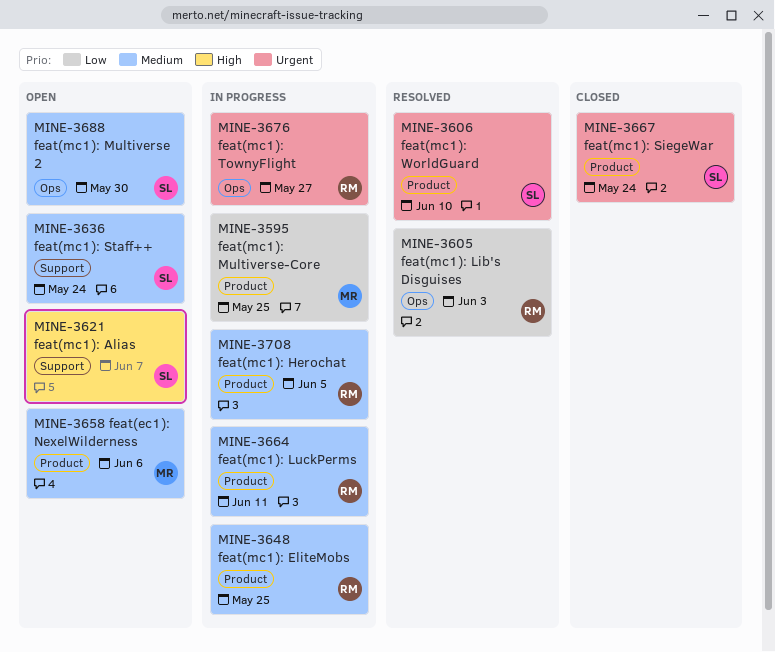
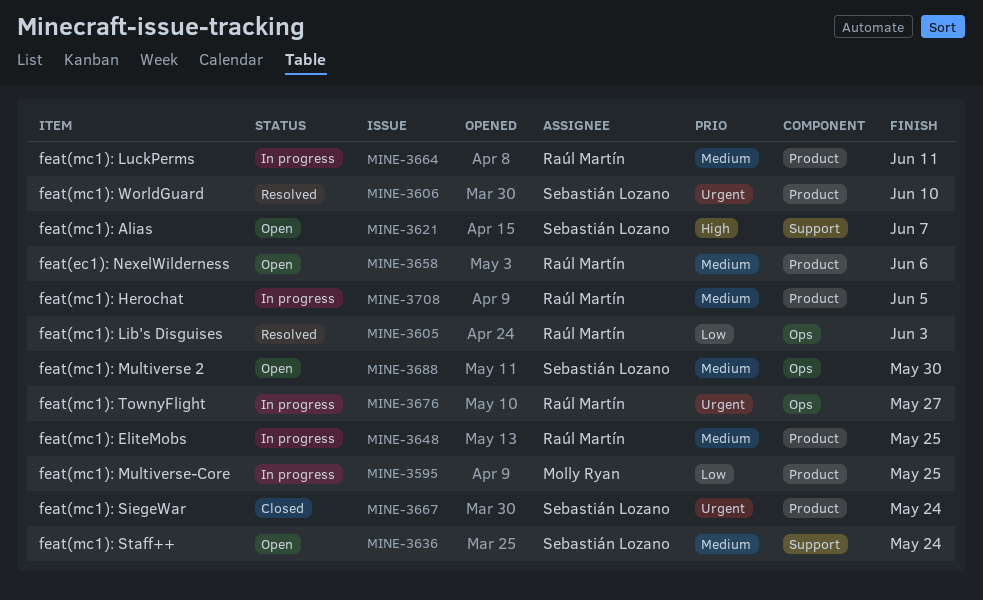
MINE-3658, owner: Molly Ryan -> Raúl Martín

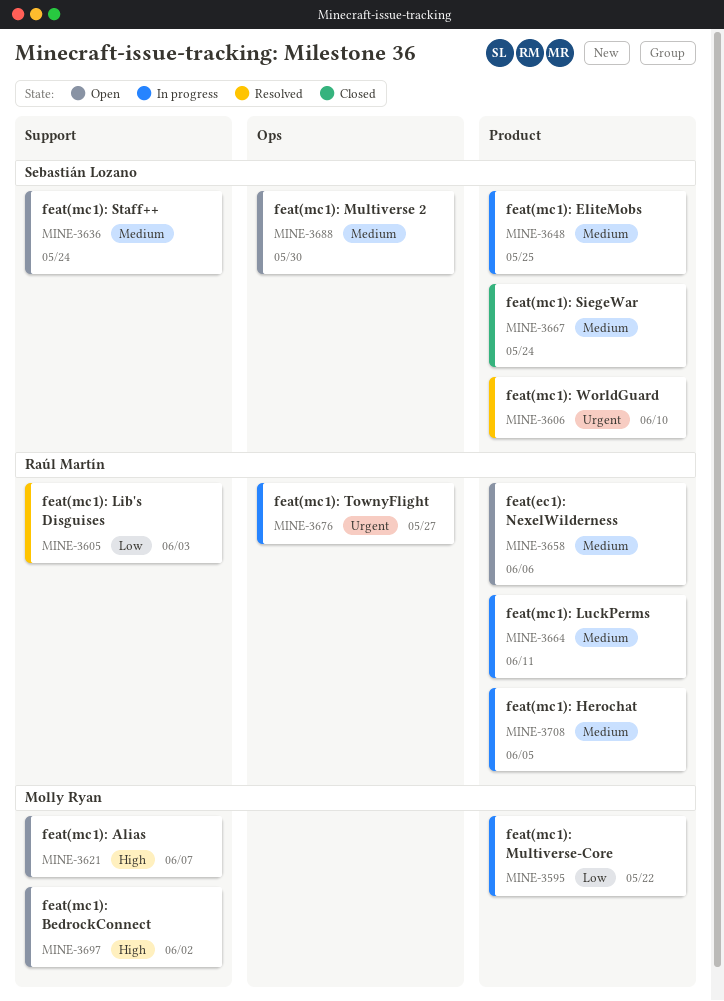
MINE-3595, due: May 25 -> May 22
MINE-3605, label: Ops -> Support
MINE-3621, owner: Sebastián Lozano -> Molly Ryan
MINE-3648, owner: Raúl Martín -> Sebastián Lozano
MINE-3667, priority: Urgent -> Medium
MINE-3697: none -> present

